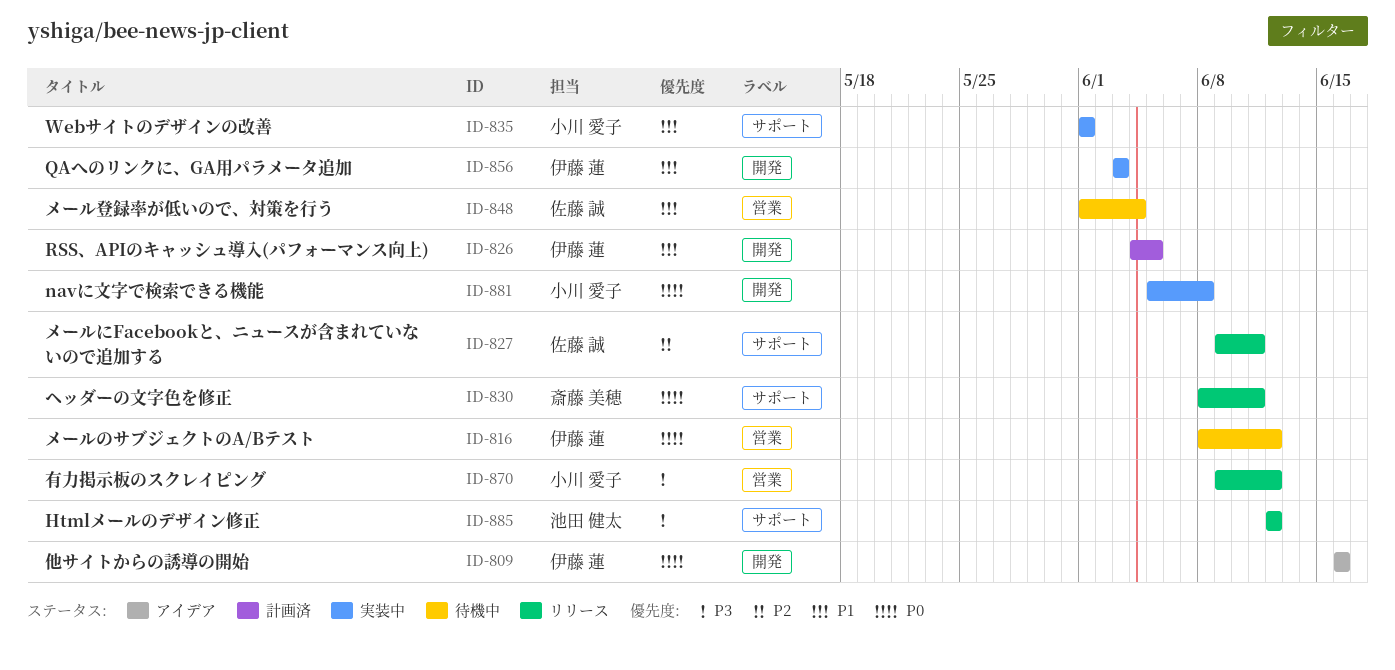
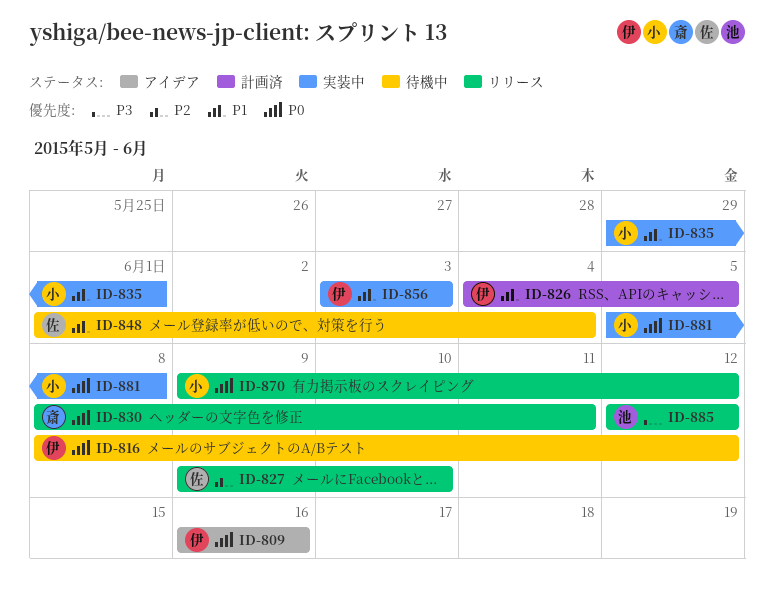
ID-827, due: Jun 11 -> Jun 10
ID-835, start: Jun 1 -> May 29
ID-870, priority: P3 -> P0

